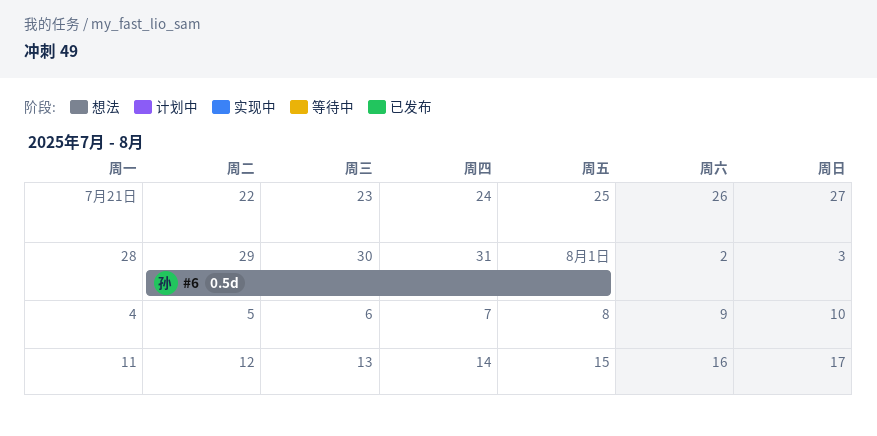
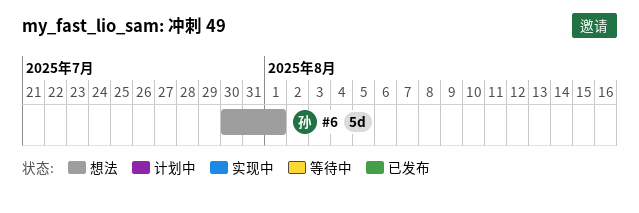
#6, estimate: 0.5d -> 5d
#6, start: Jul 29 -> Jul 30

